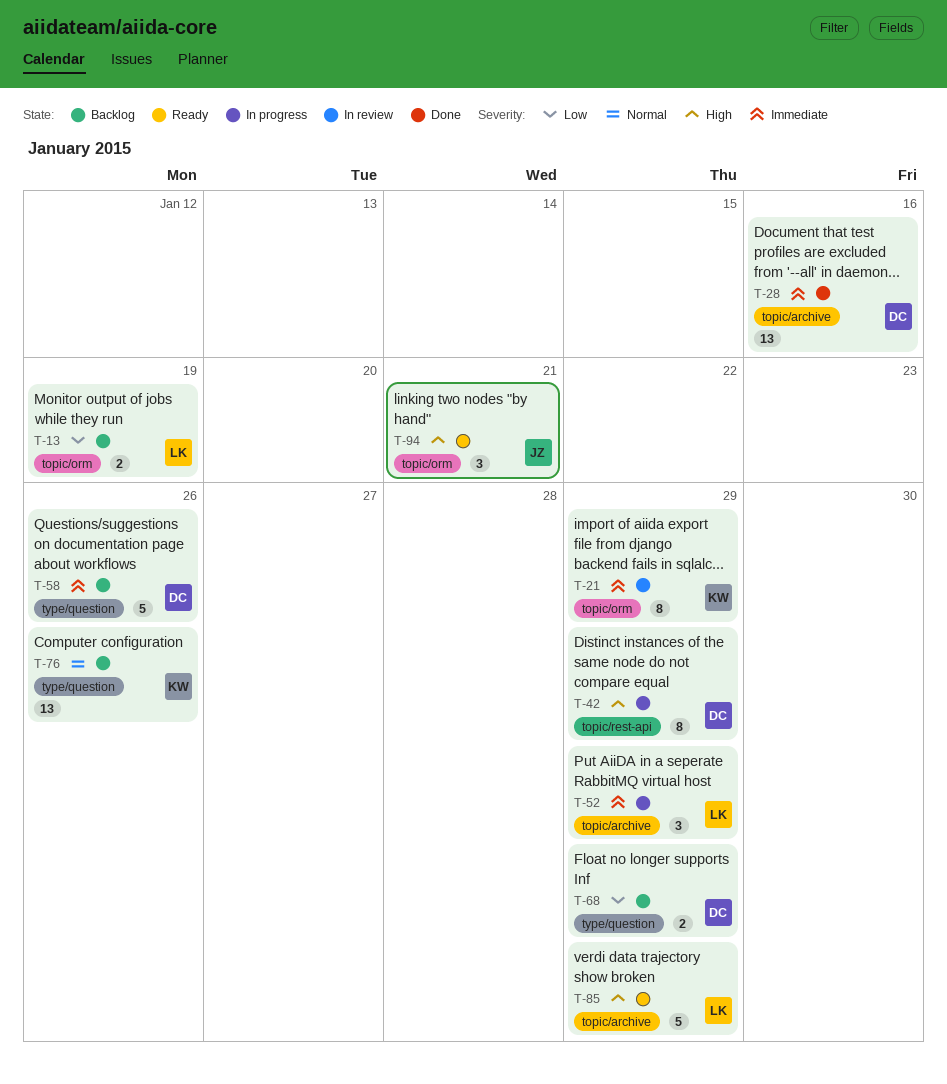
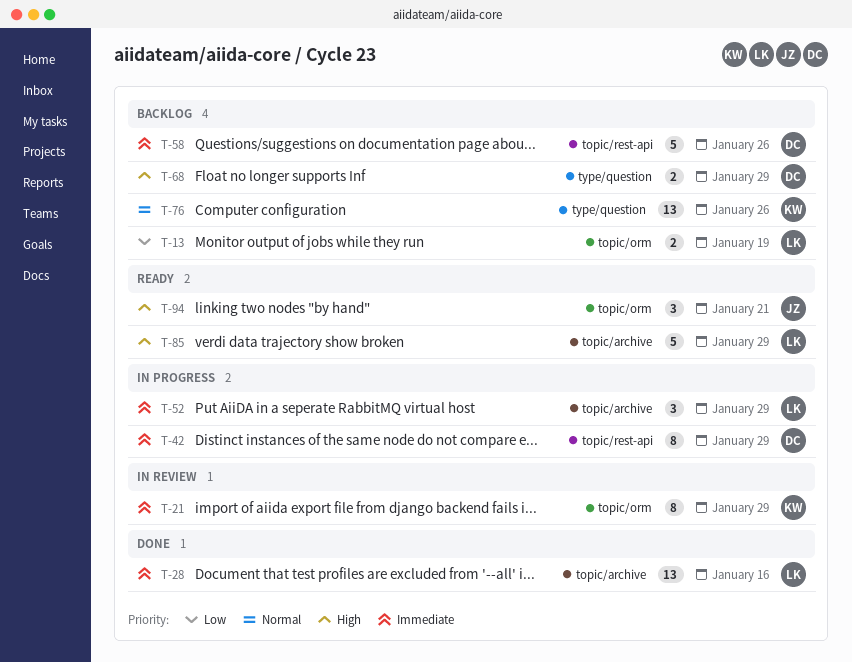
T-28, owner: DC -> LK
T-42, priority: High -> Immediate
T-58, label: type/question -> topic/rest-api
T-68, priority: Low -> High

